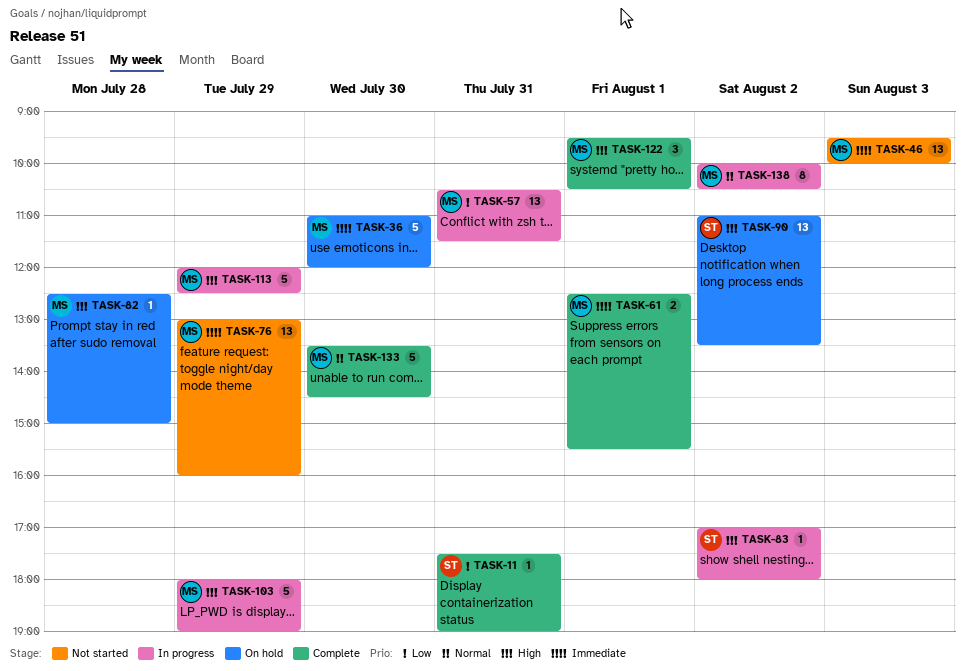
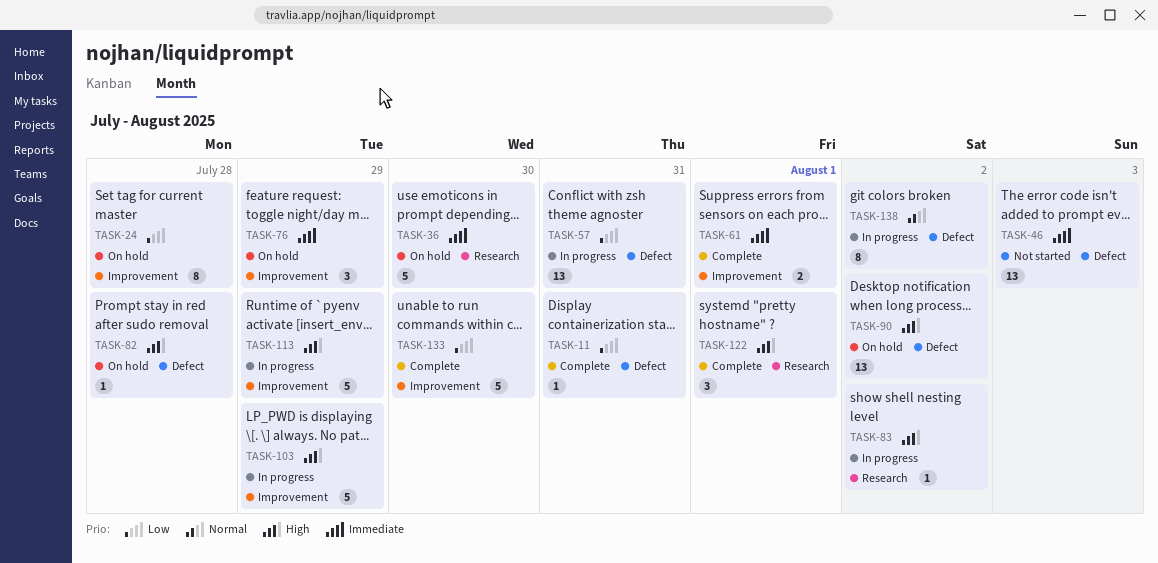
TASK-24: none -> present
TASK-76, status: Not started -> On hold
TASK-76, estimate: 13 -> 3
TASK-133, priority: Normal -> Low

